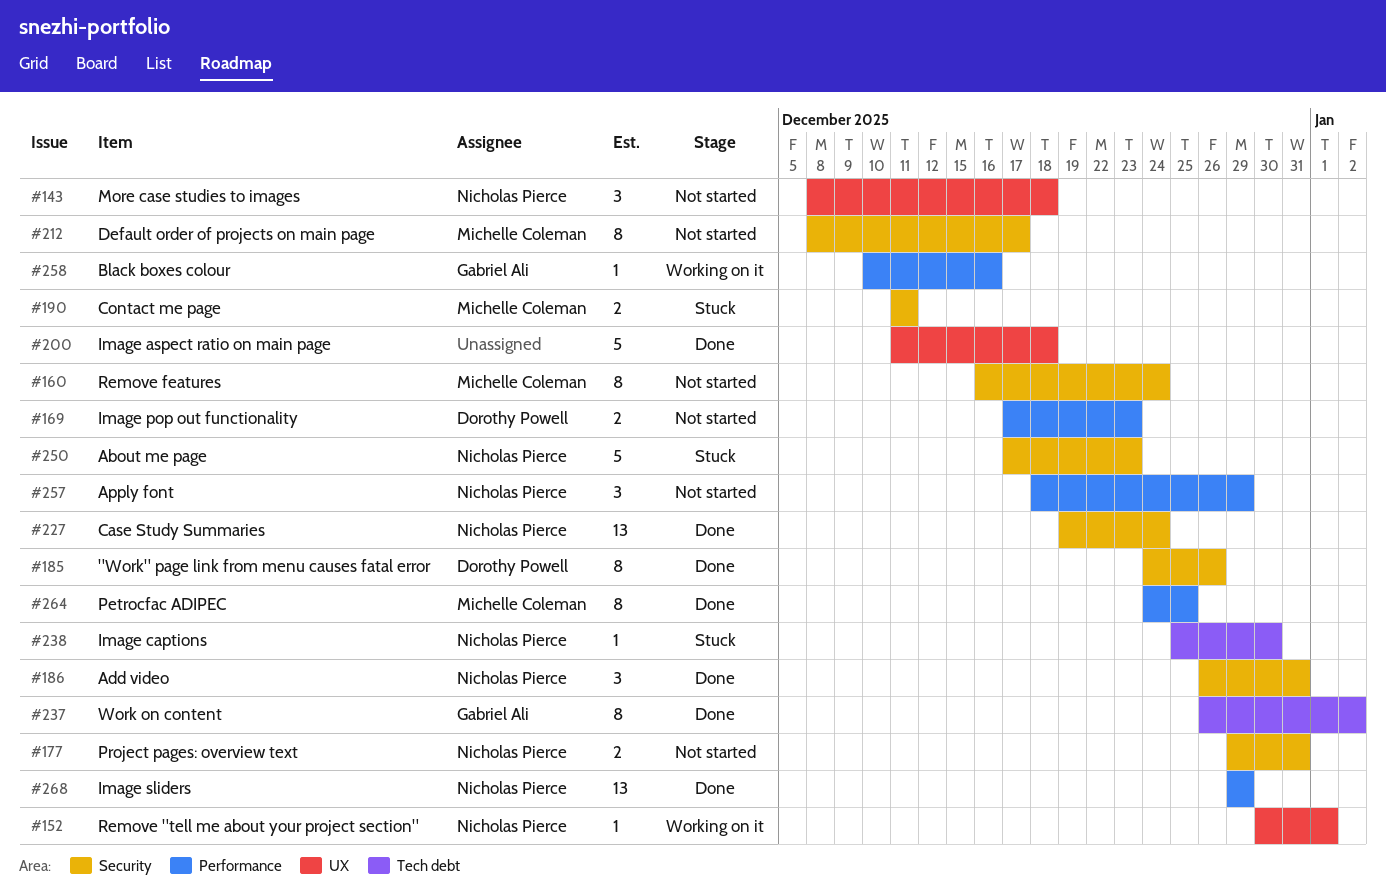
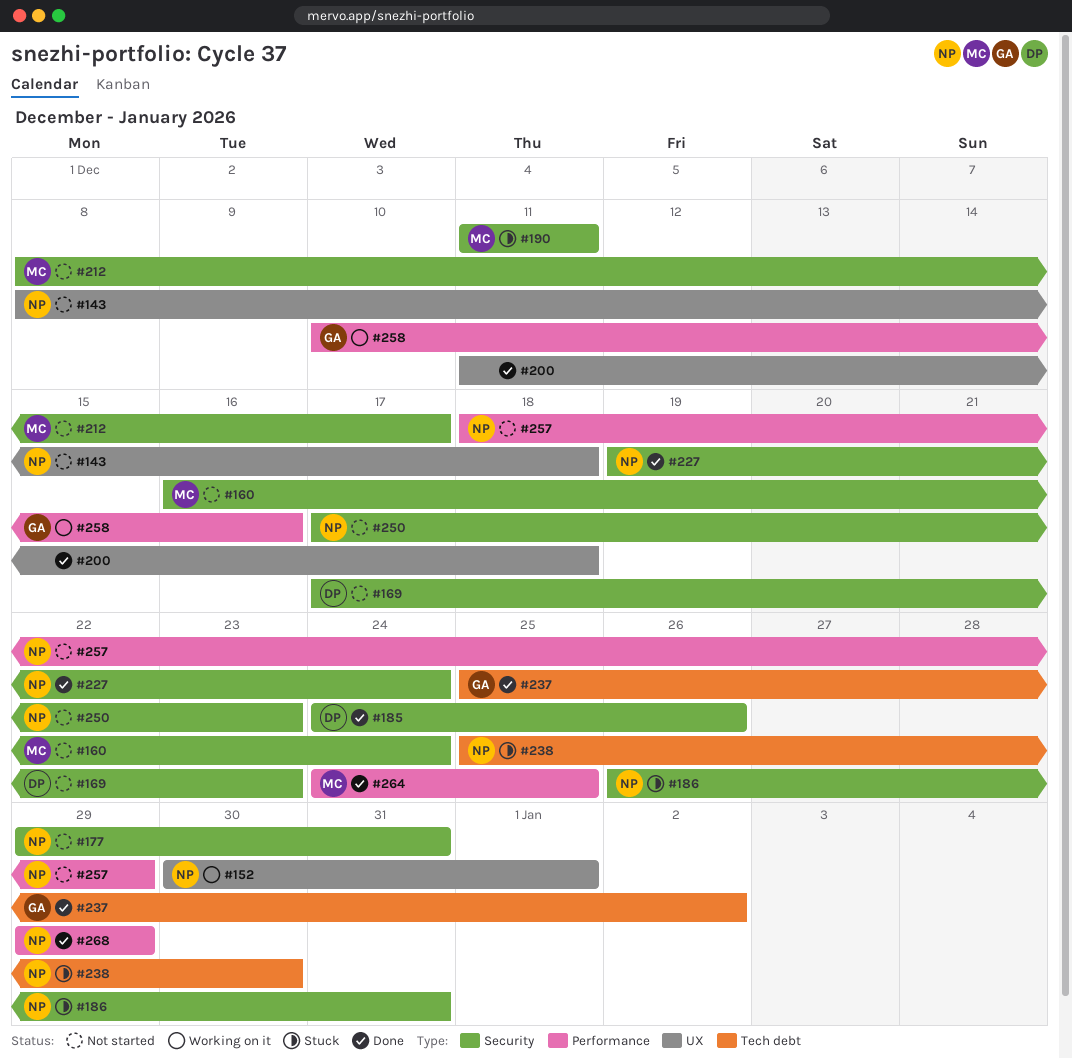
#169, label: Performance -> Security
#186, status: Done -> Stuck
#237, start: Dec 26 -> Dec 25
#250, status: Stuck -> Not started

